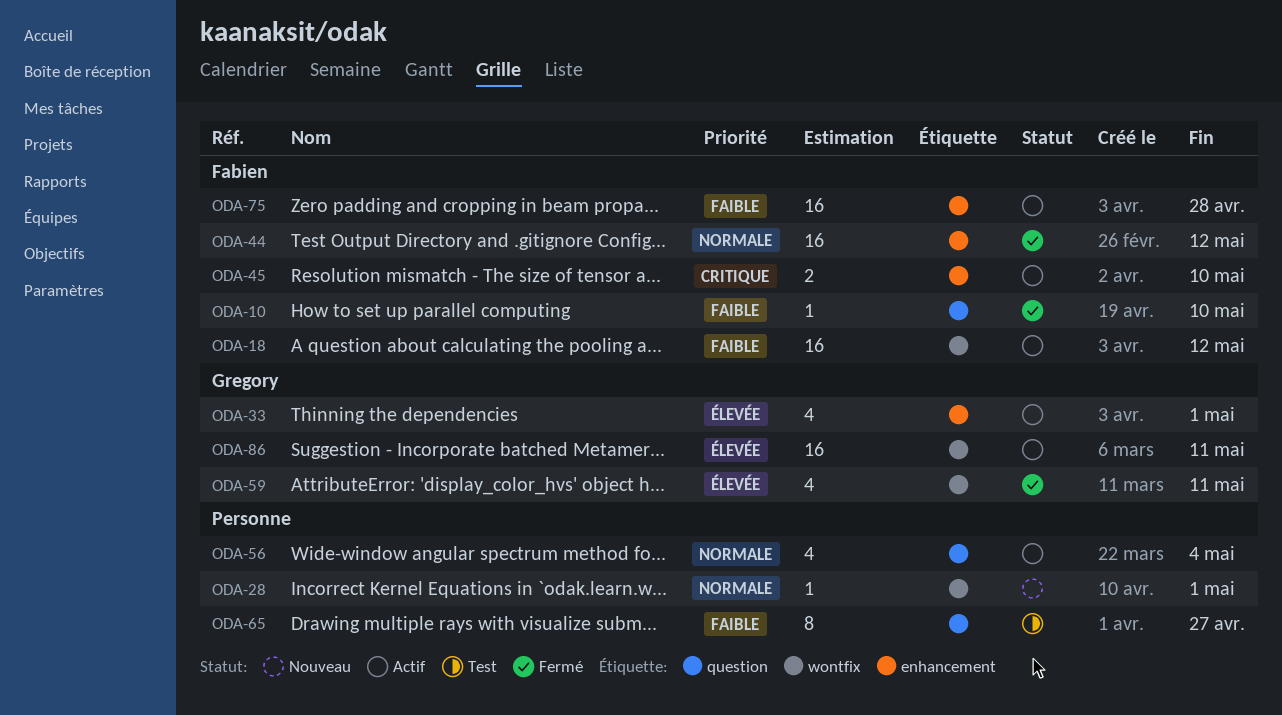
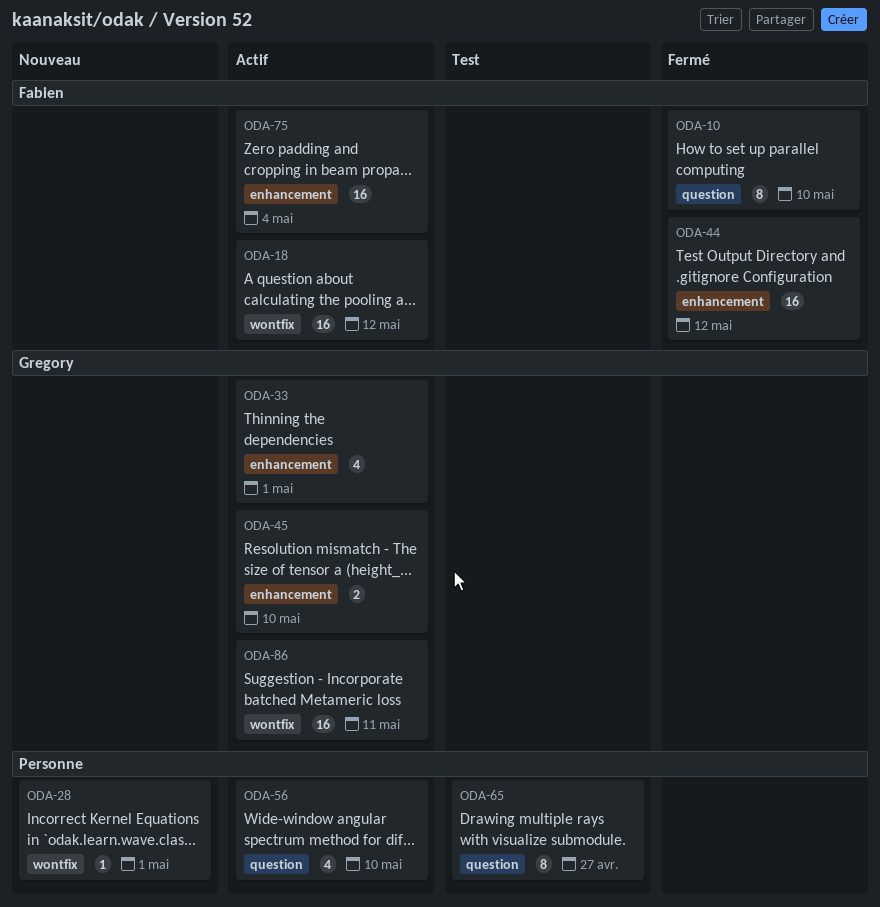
ODA-10, estimate: 1 -> 8
ODA-45, owner: Fabien -> Gregory
ODA-56, due: May 4 -> May 10
ODA-59: present -> none
ODA-75, due: Apr 28 -> May 4

